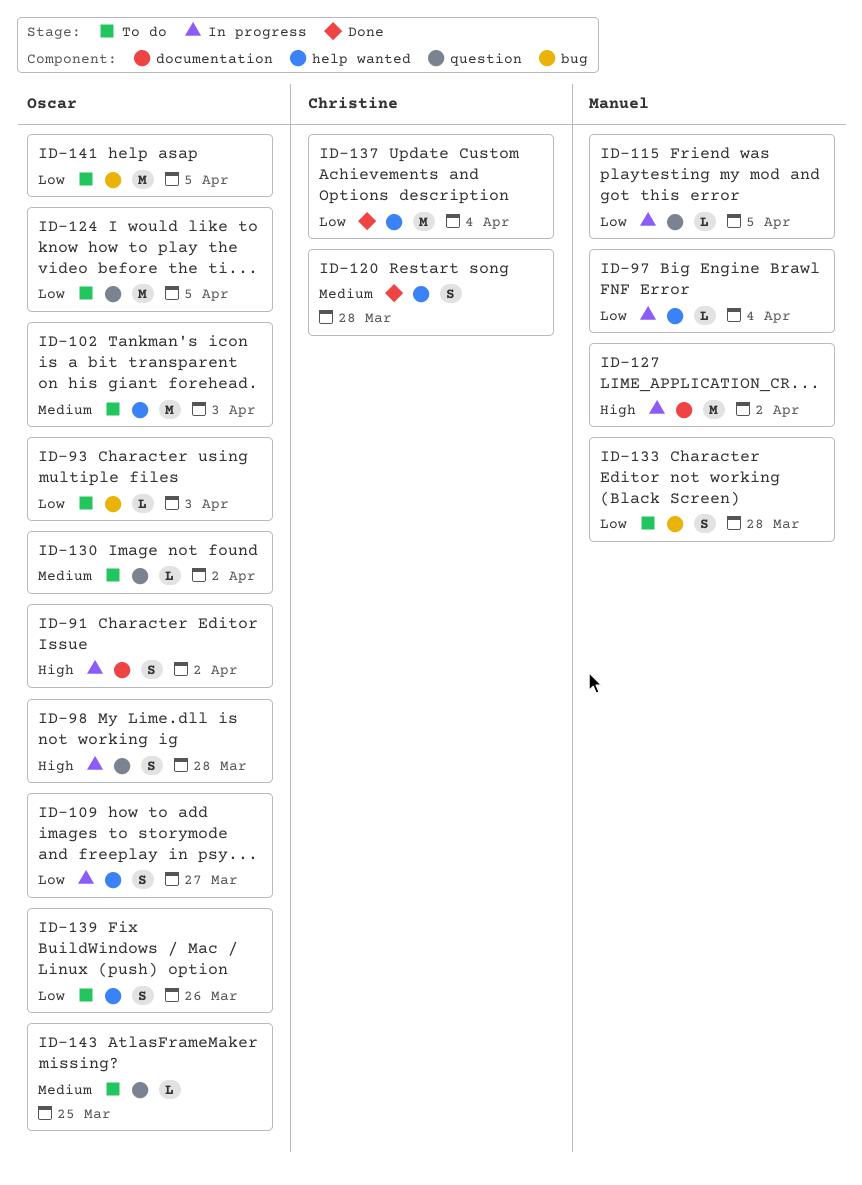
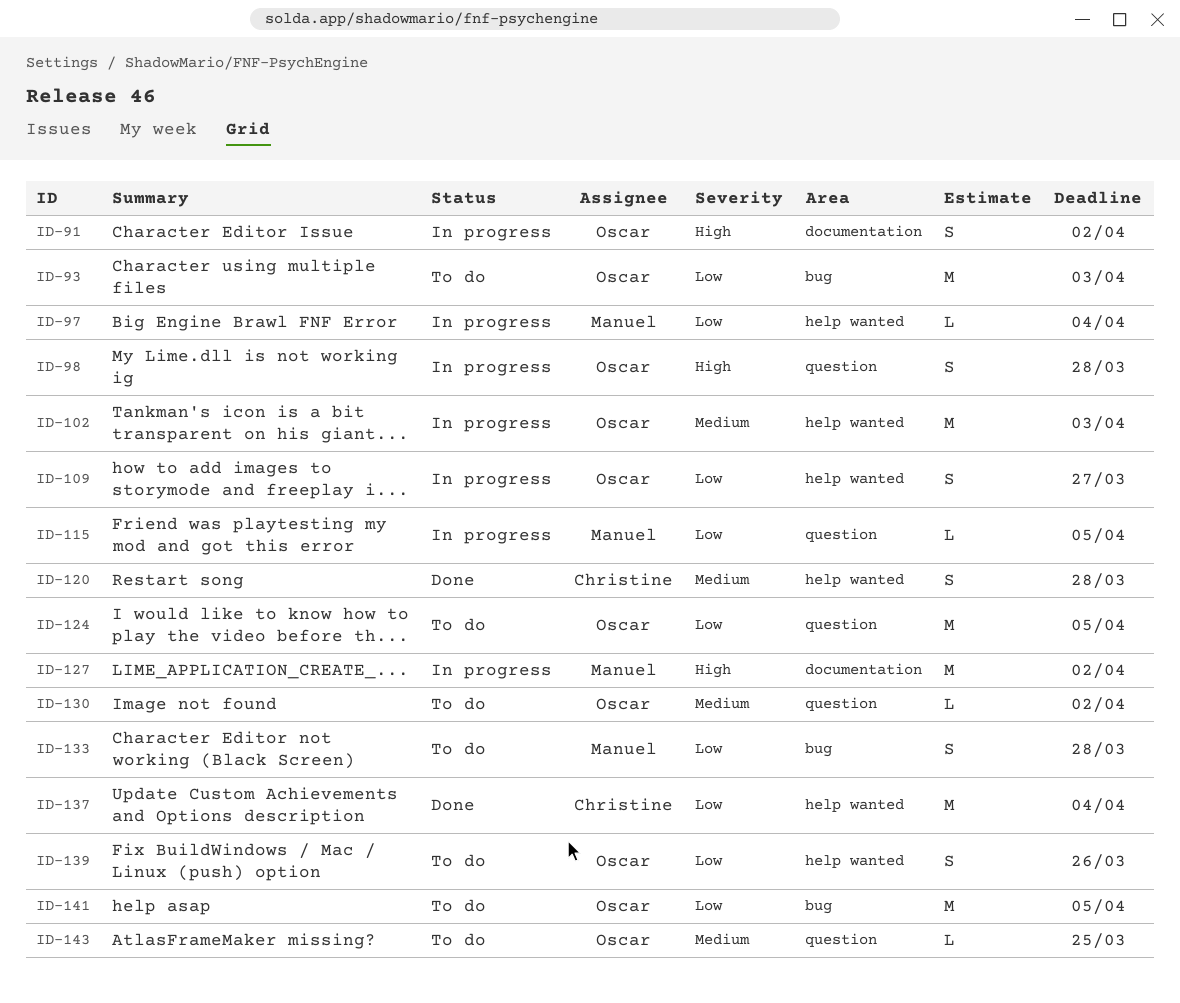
ID-93, estimate: L -> M
ID-102, status: To do -> In progress

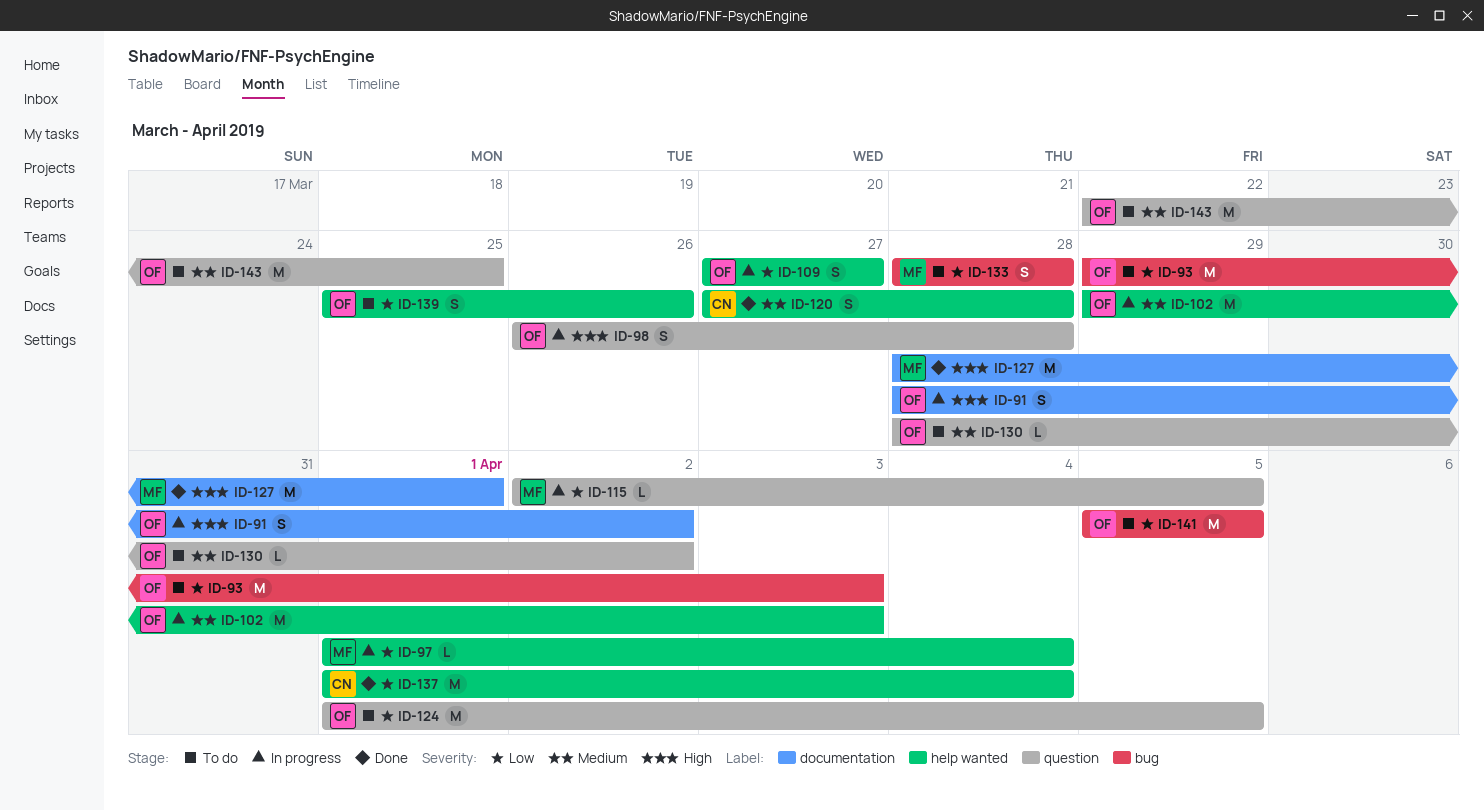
ID-127, status: In progress -> Done
ID-127, due: Apr 2 -> Apr 1
ID-143, estimate: L -> M

